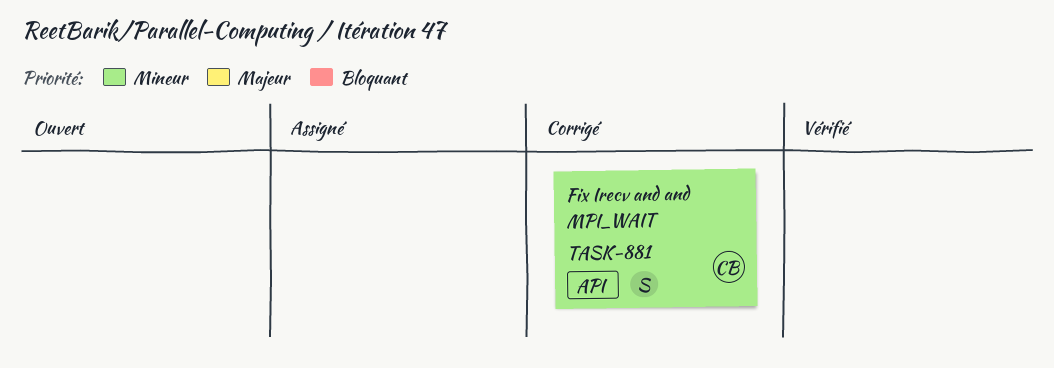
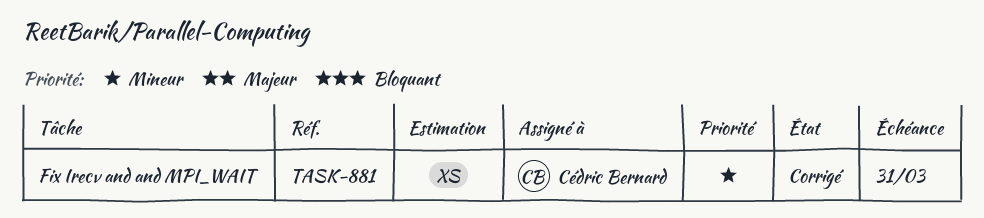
TASK-881, estimate: S -> XS

